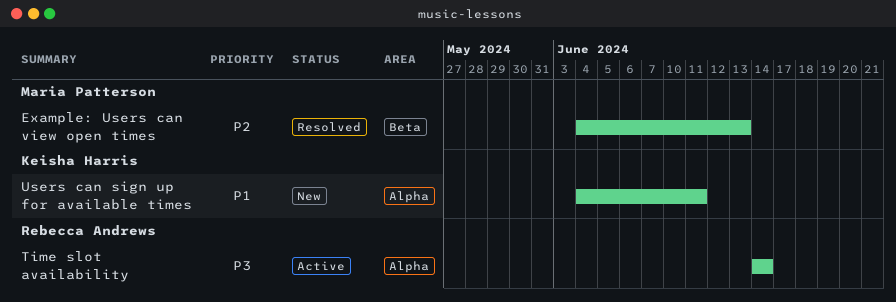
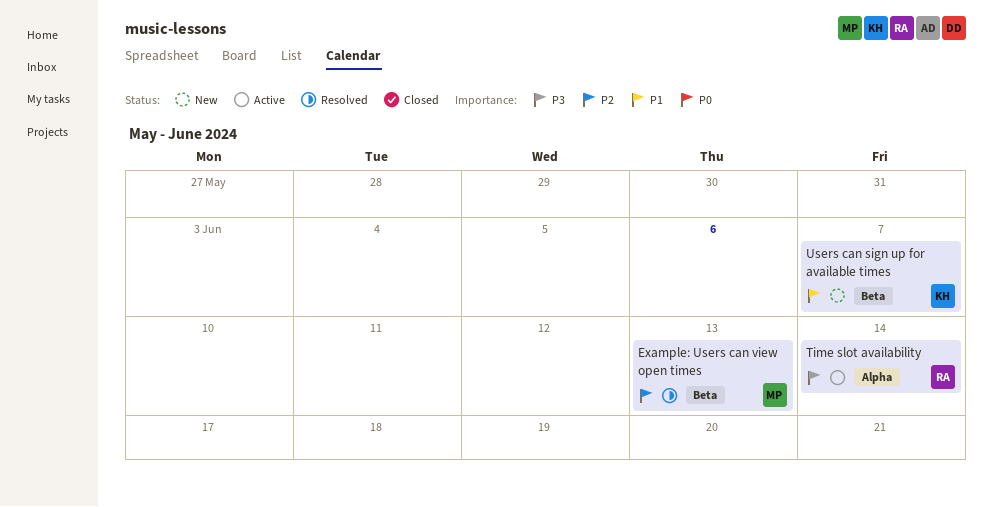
Users can sign up for available times, label: Alpha -> Beta
Users can sign up for available times, due: Jun 11 -> Jun 7

